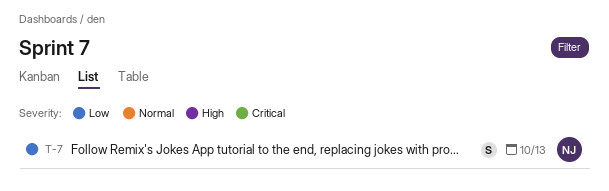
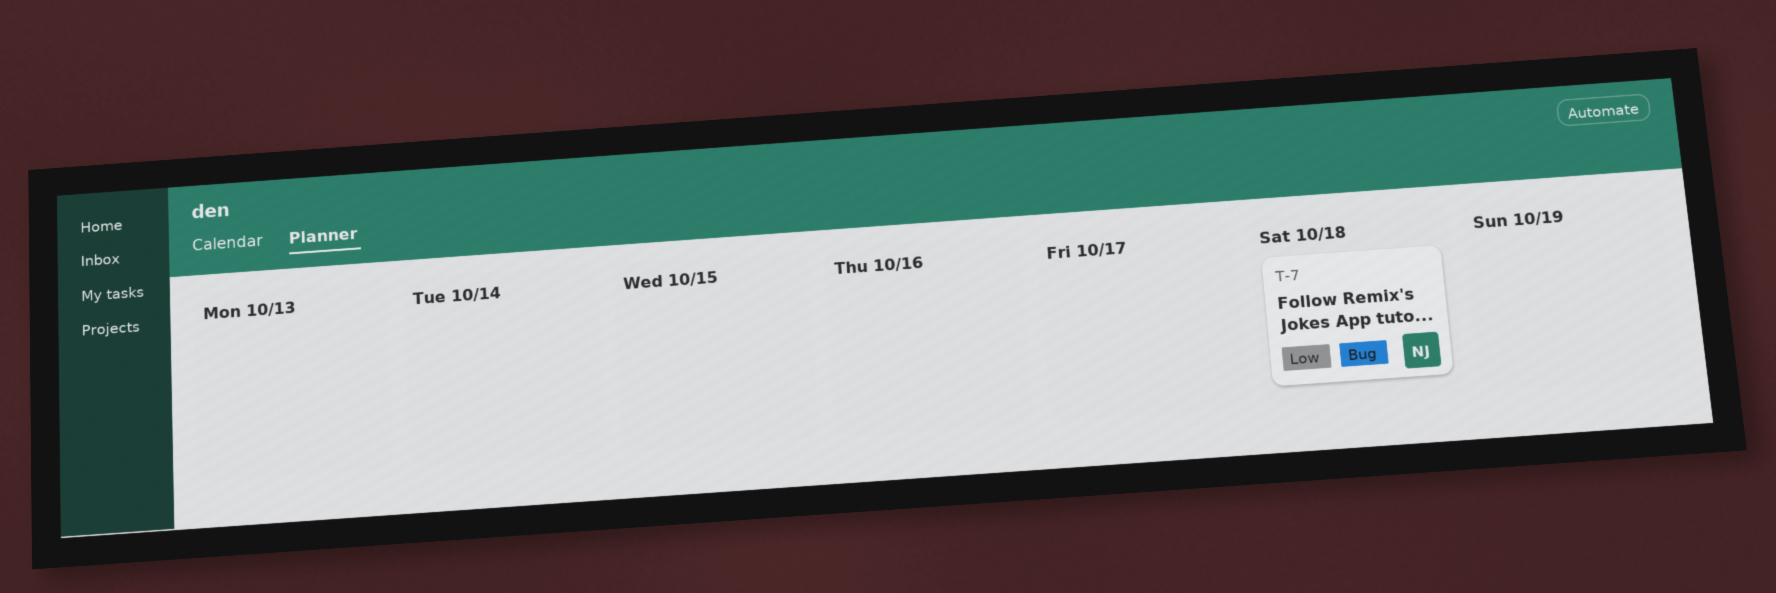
T-7, due: Oct 13 -> Oct 18

